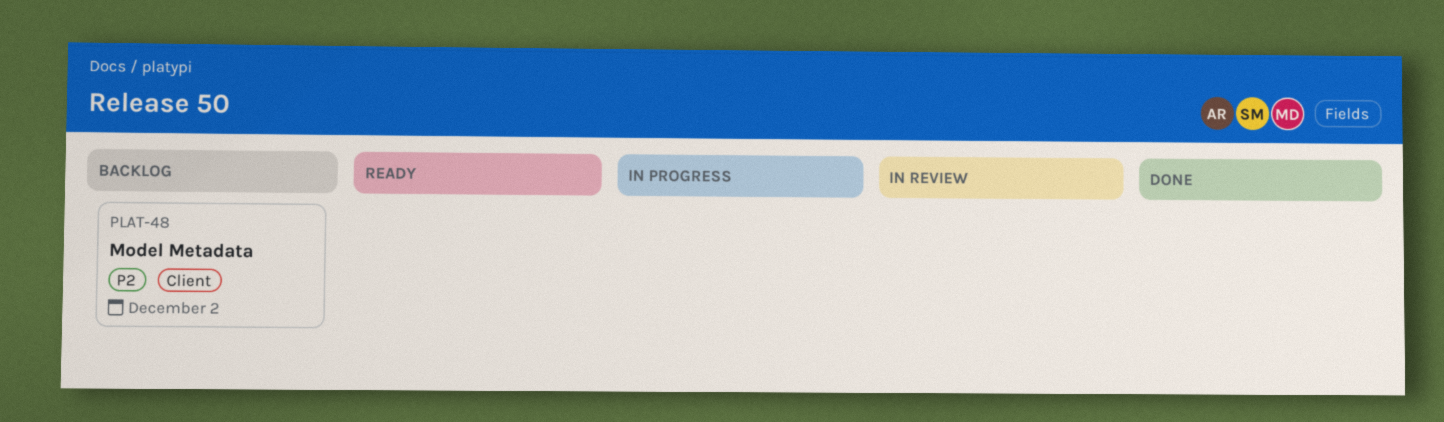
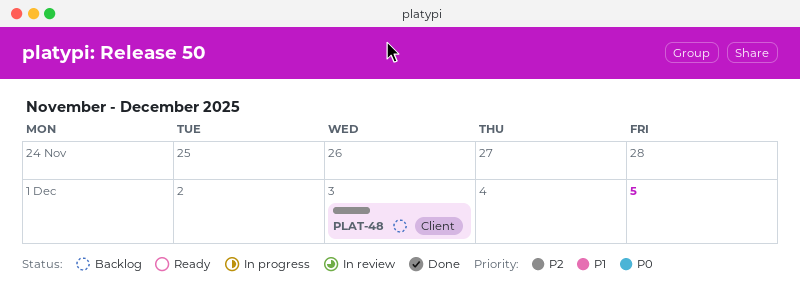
PLAT-48, due: Dec 2 -> Dec 3

